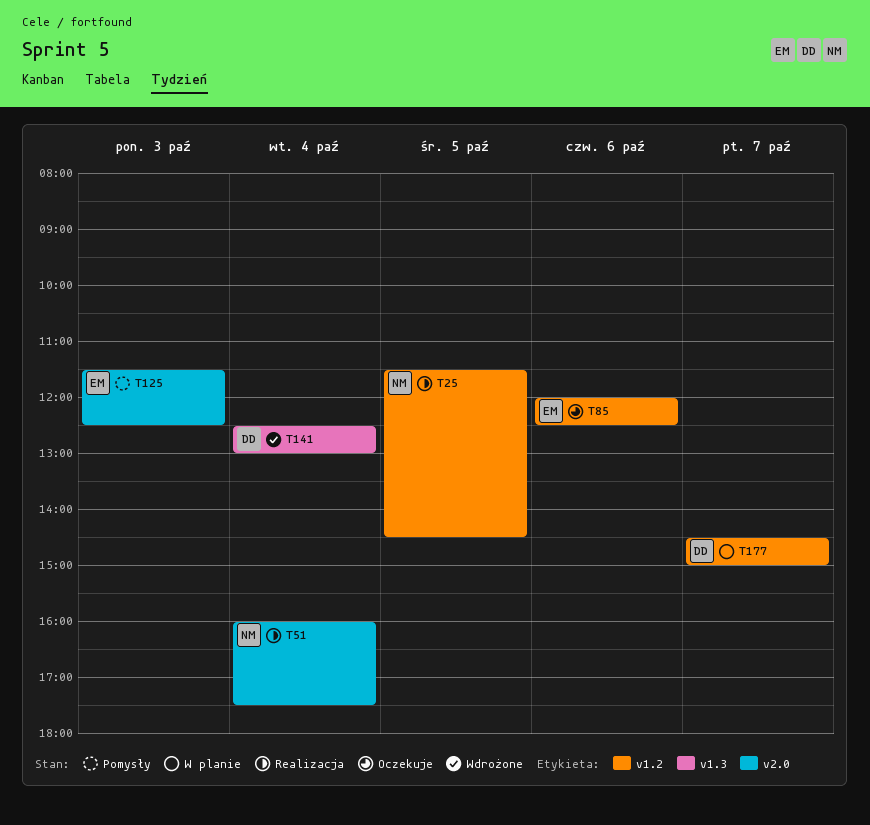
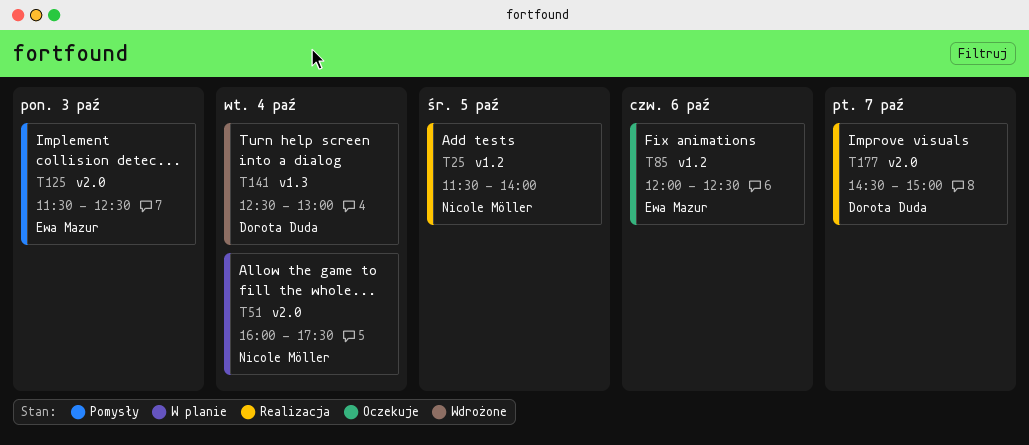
T25, ends: 14:30 -> 14:00
T51, status: Realizacja -> W planie
T177, status: W planie -> Realizacja
T177, label: v1.2 -> v2.0

